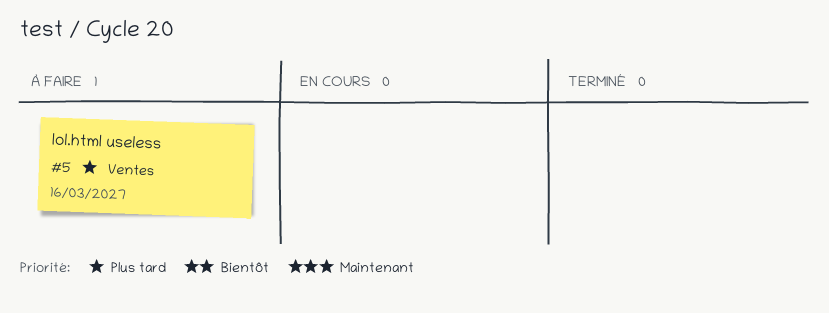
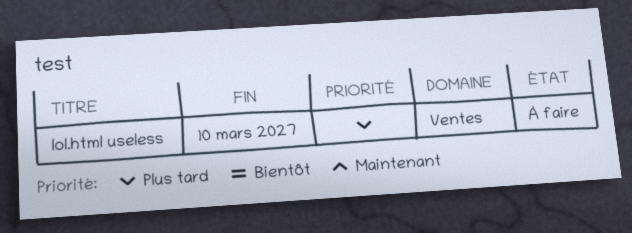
lol.html useless, due: Mar 16 -> Mar 10

